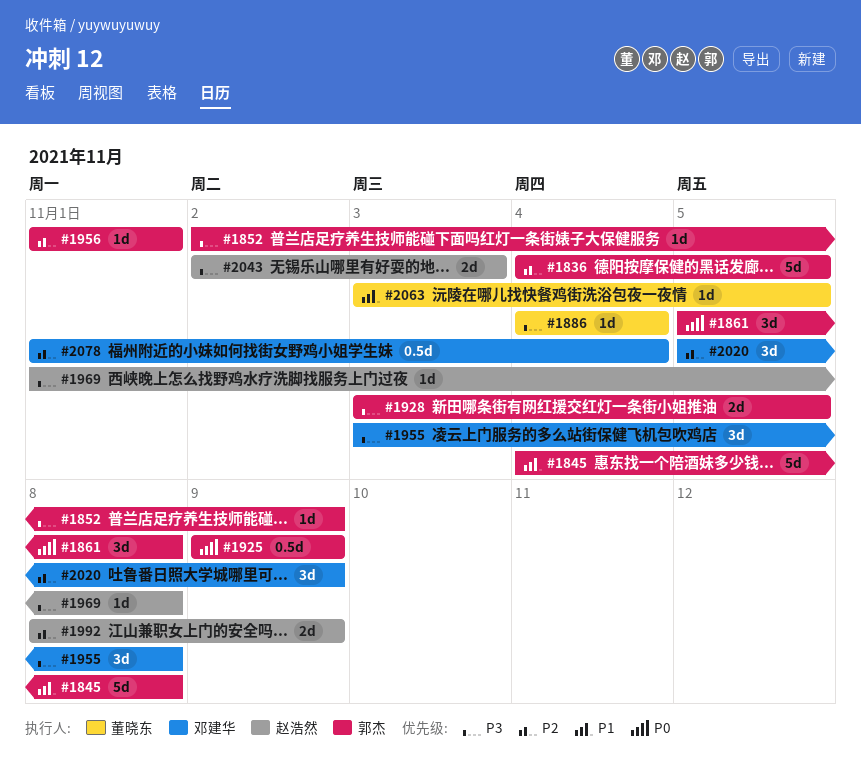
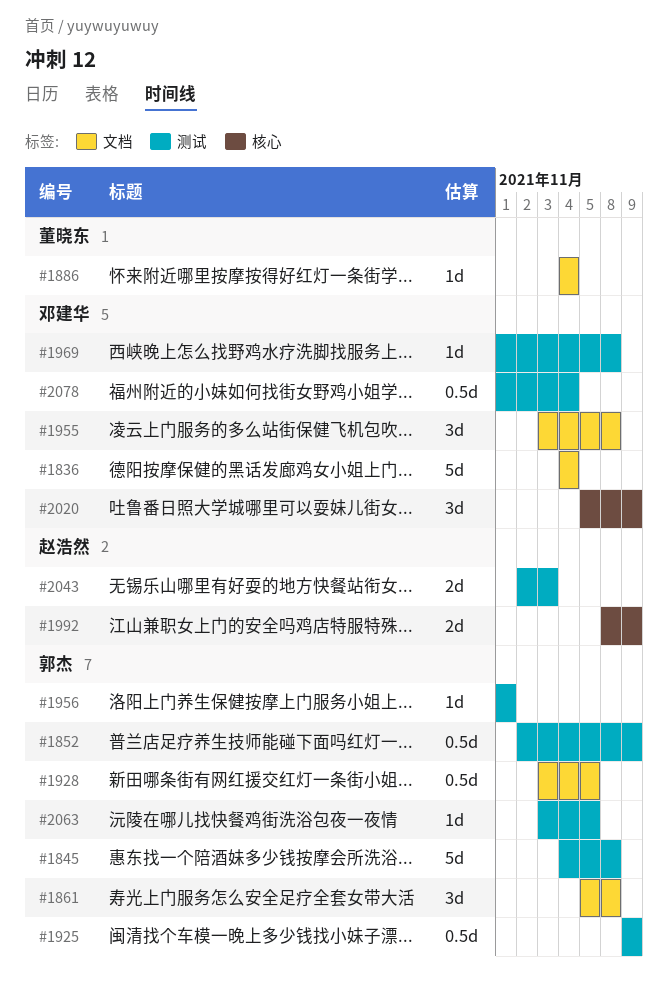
#1836, owner: 郭杰 -> 邓建华
#1836, due: Nov 5 -> Nov 4
#1852, estimate: 1d -> 0.5d
#1928, estimate: 2d -> 0.5d
#1969, owner: 赵浩然 -> 邓建华
#2063, owner: 董晓东 -> 郭杰

